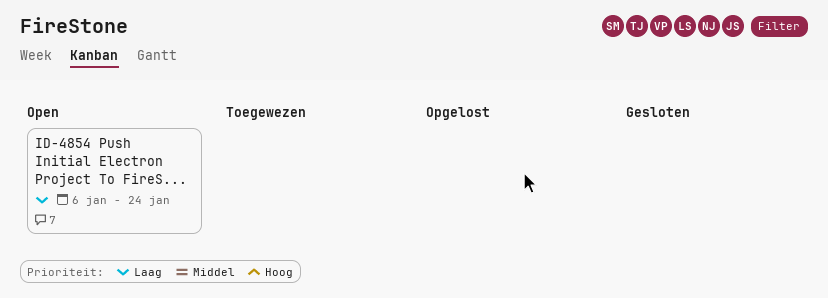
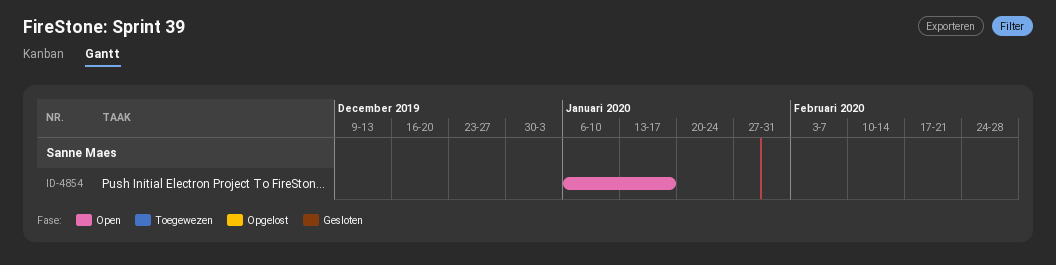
ID-4854, due: Jan 24 -> Jan 17

